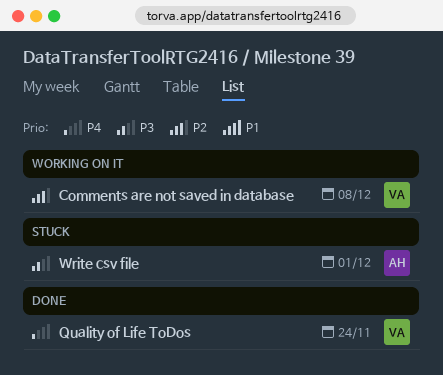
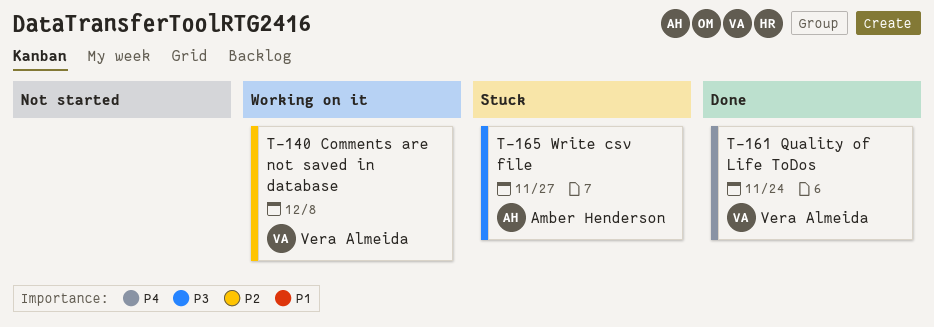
Write csv file, due: Dec 1 -> Nov 27

